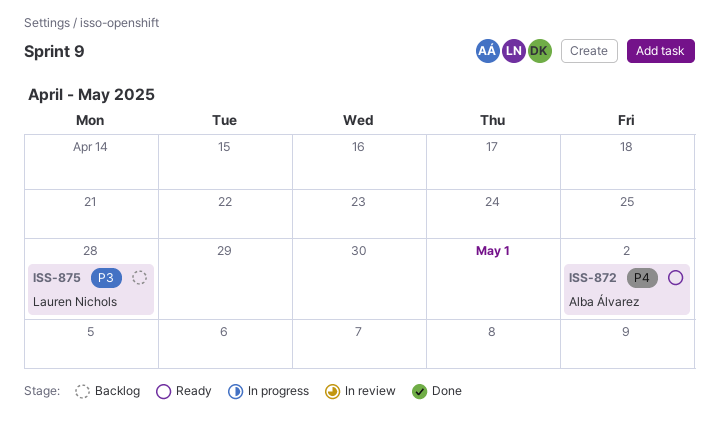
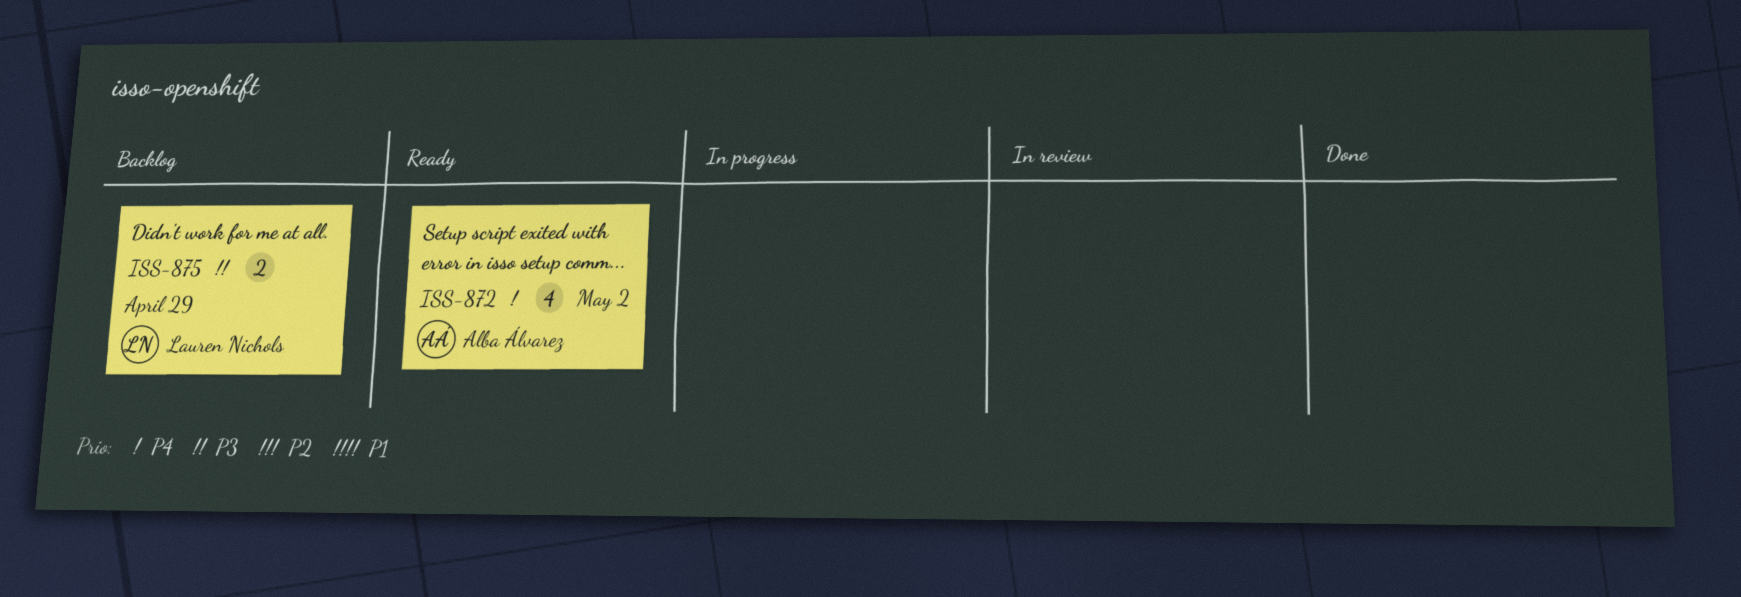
ISS-875, due: Apr 28 -> Apr 29

